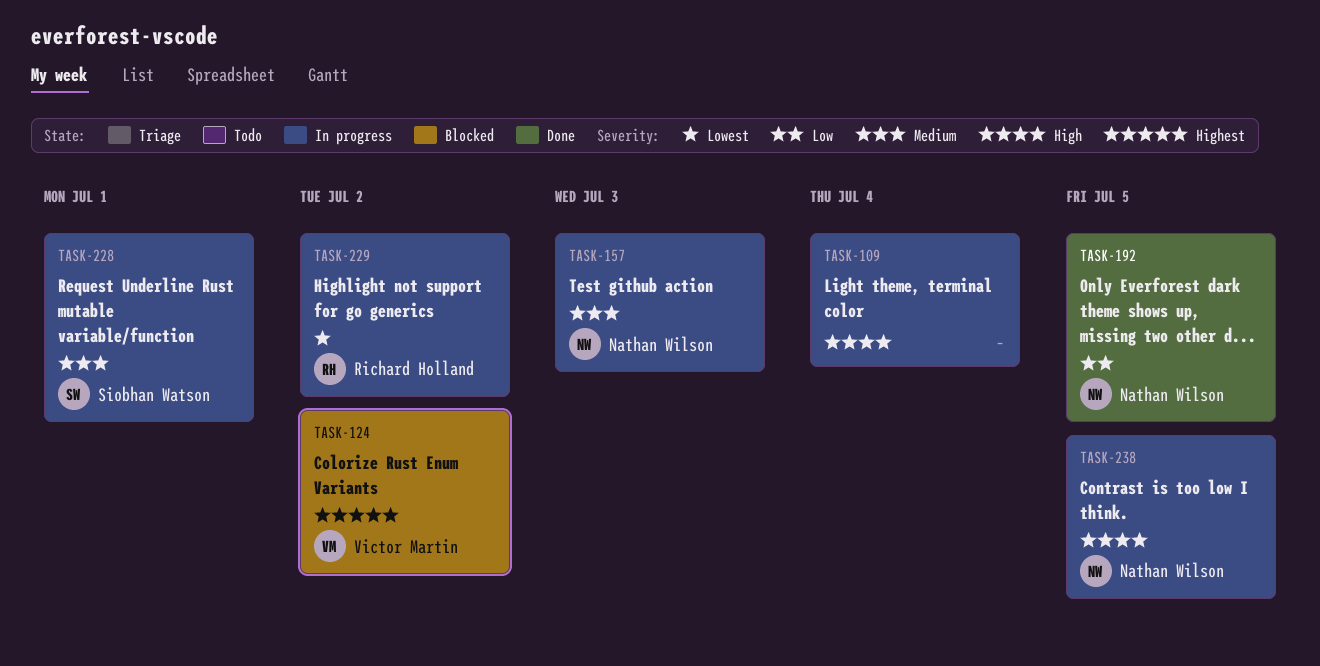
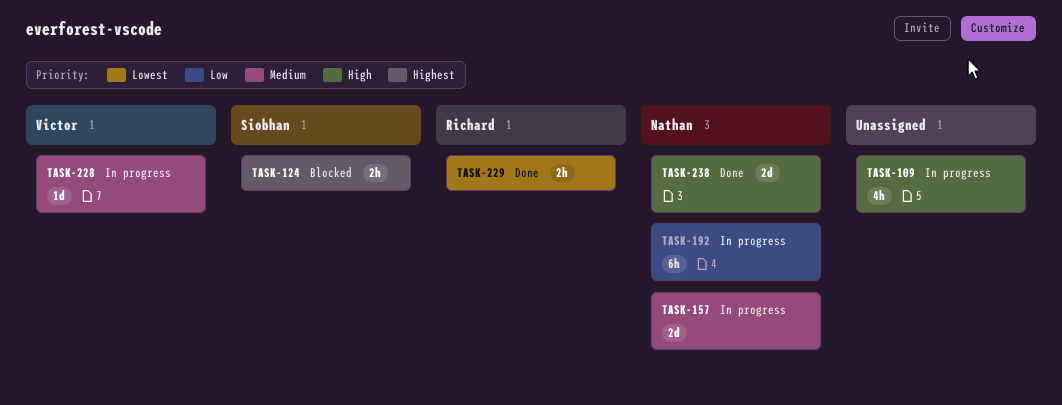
TASK-124, owner: Victor Martin -> Siobhan Watson
TASK-192, status: Done -> In progress
TASK-228, owner: Siobhan Watson -> Victor Martin
TASK-229, status: In progress -> Done
TASK-238, status: In progress -> Done

